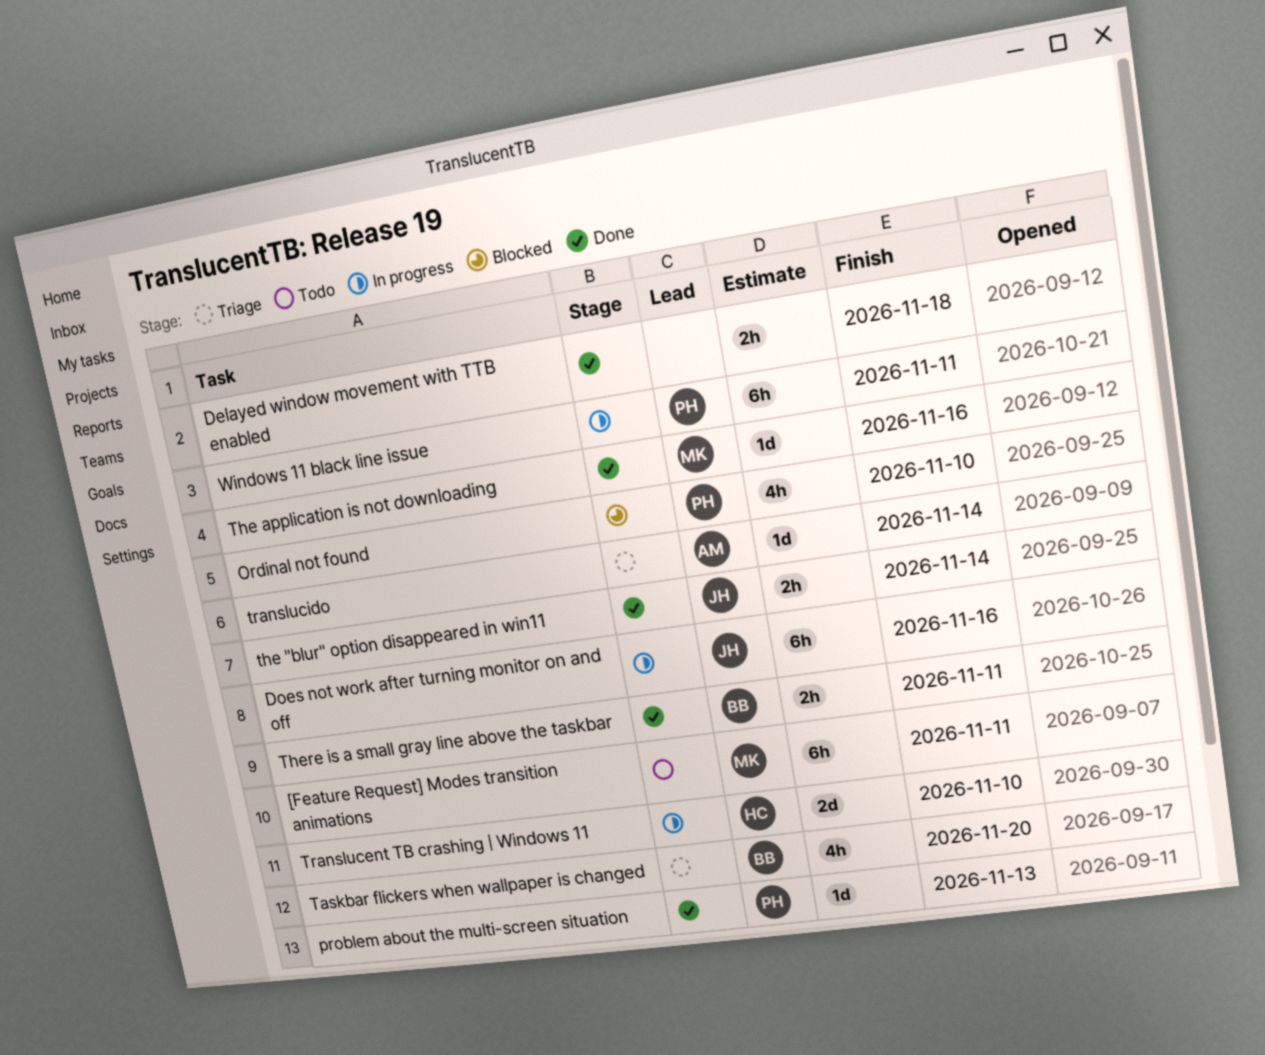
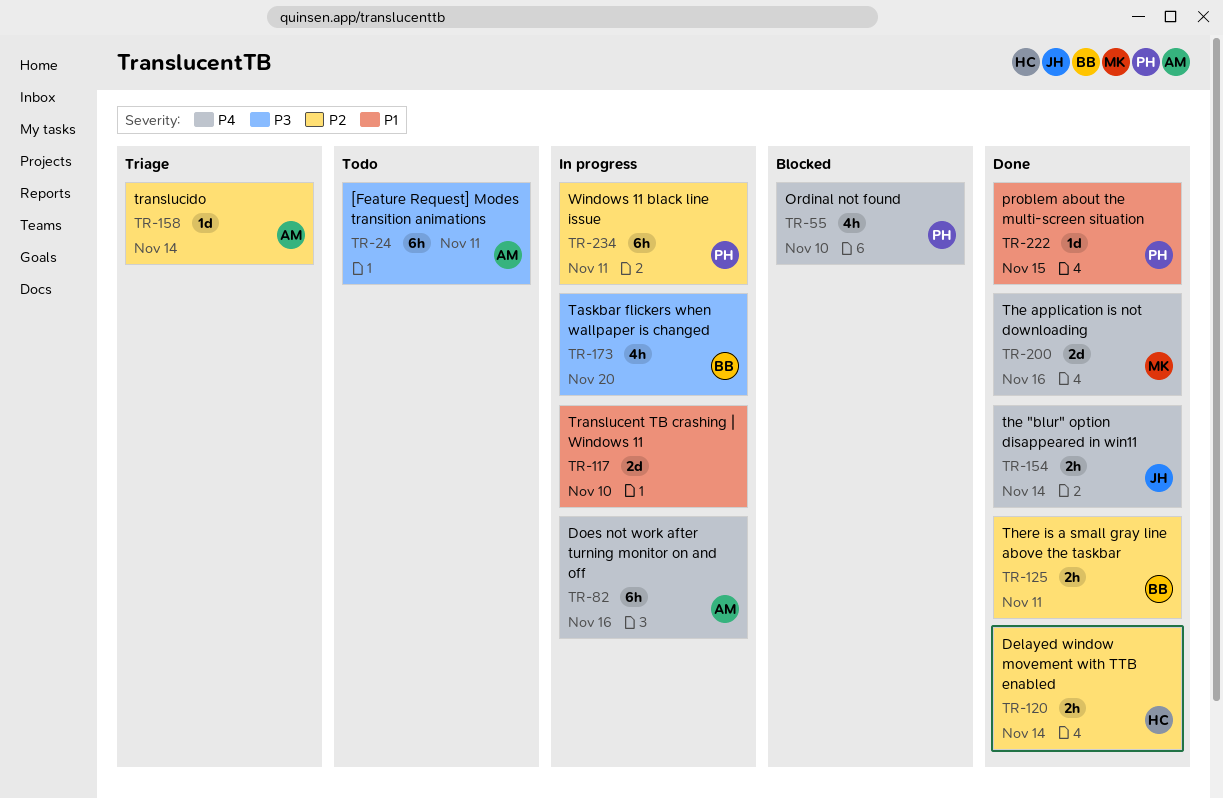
[Feature Request] Modes transition animations, owner: MK -> AM
Delayed window movement with TTB enabled, owner: none -> HC
Delayed window movement with TTB enabled, due: Nov 18 -> Nov 14
Does not work after turning monitor on and off, owner: JH -> AM
problem about the multi-screen situation, due: Nov 13 -> Nov 15
Taskbar flickers when wallpaper is changed, status: Triage -> In progress
The application is not downloading, estimate: 1d -> 2d
Translucent TB crashing | Windows 11, owner: HC -> none

